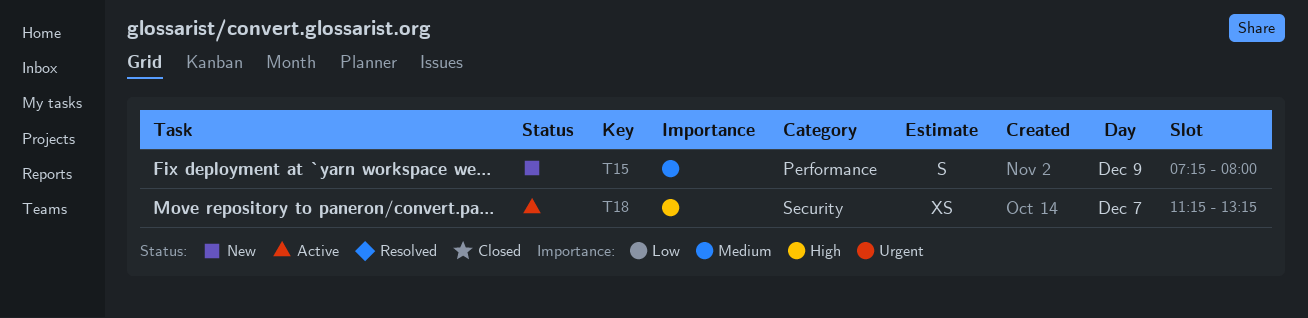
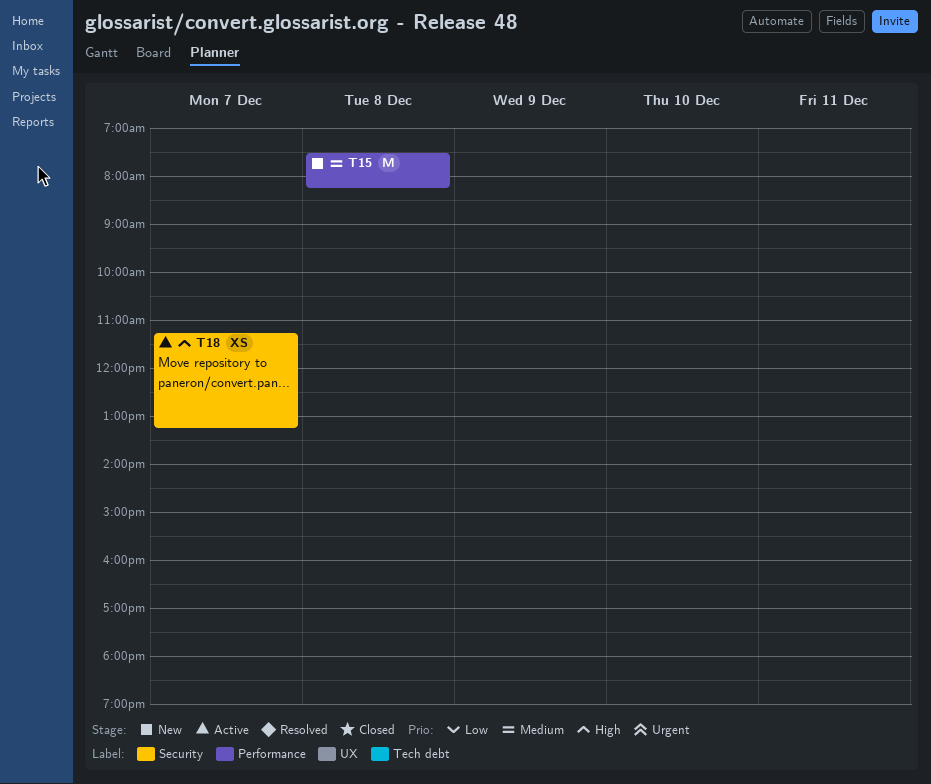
T15, estimate: S -> M
T15, day: Dec 9 -> Dec 8
T15, begins: 07:15 -> 07:30
T15, ends: 08:00 -> 08:15

